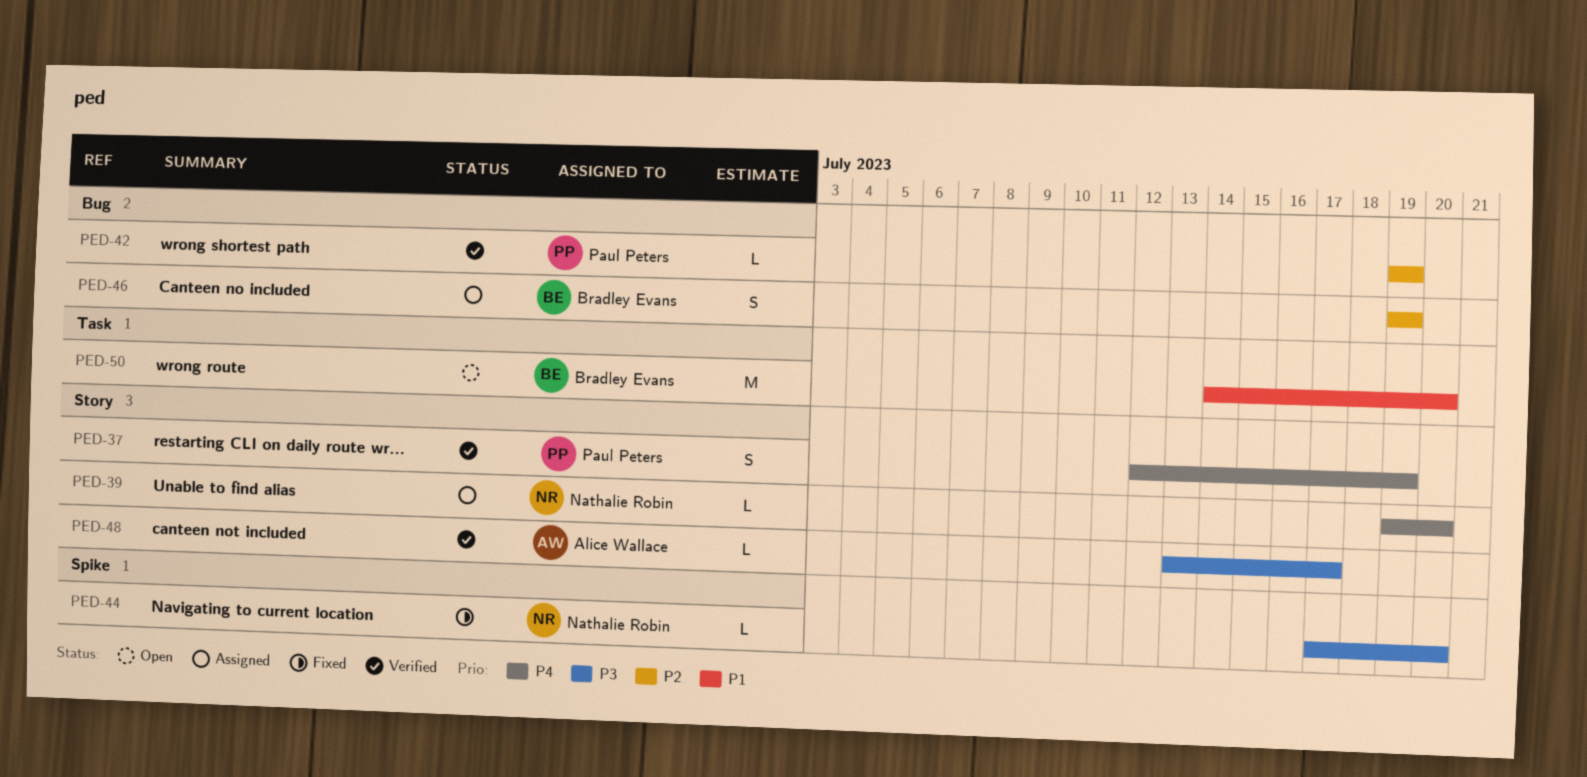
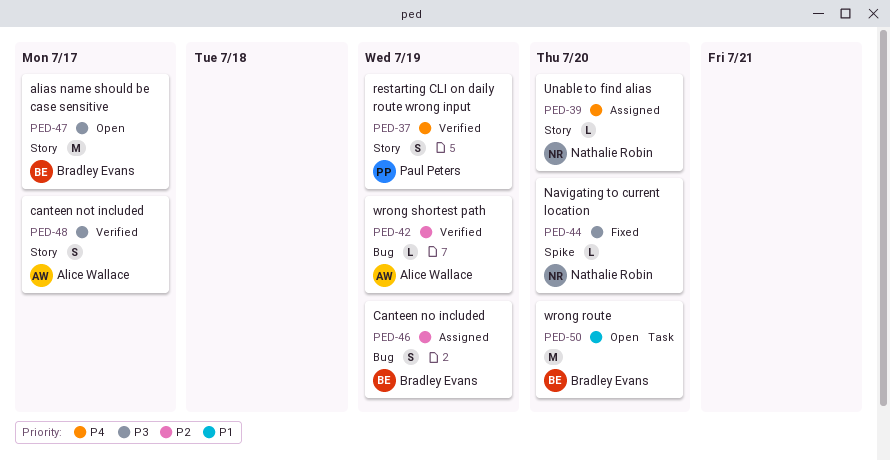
PED-42, owner: Paul Peters -> Alice Wallace
PED-47: none -> present
PED-48, estimate: L -> S

